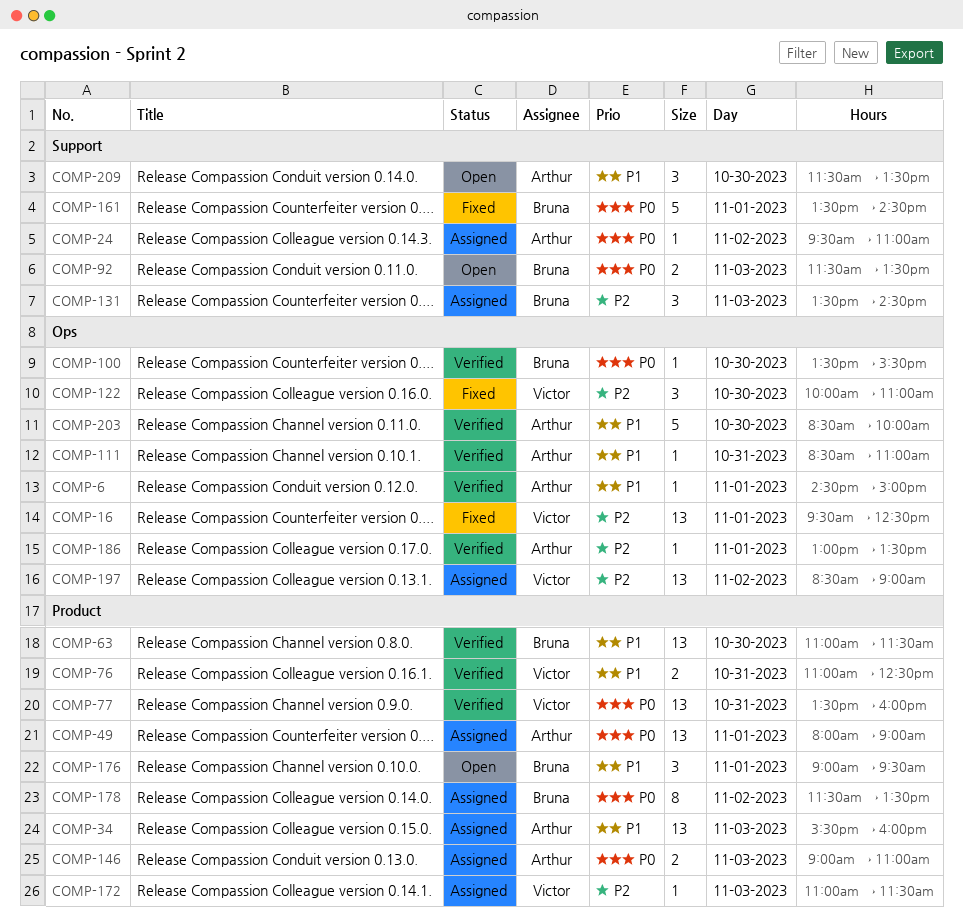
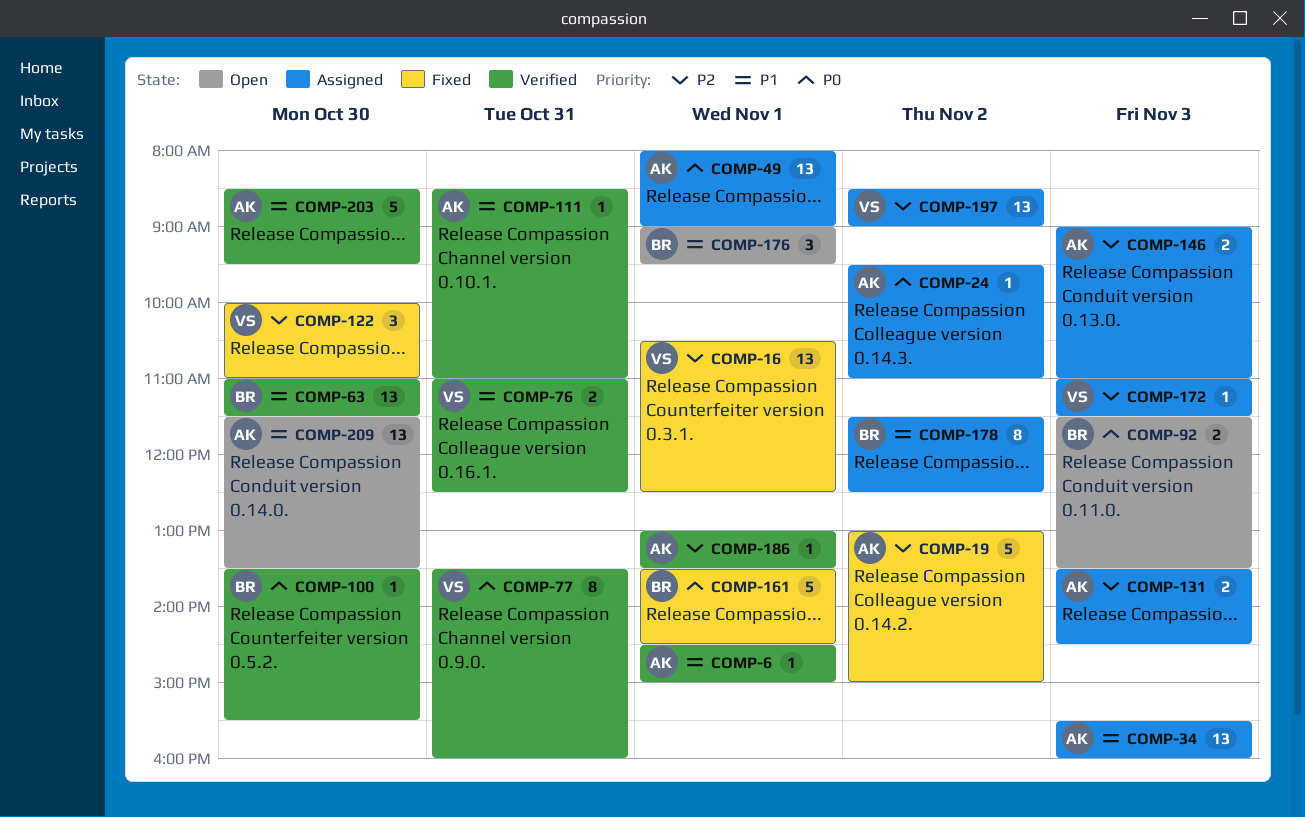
COMP-16, begins: 09:30 -> 10:30
COMP-19: none -> present
COMP-77, estimate: 13 -> 8
COMP-131, owner: Bruna -> Arthur
COMP-131, estimate: 3 -> 2
COMP-146, priority: P0 -> P2
COMP-178, priority: P0 -> P1
COMP-178, ends: 13:30 -> 12:30
COMP-203, ends: 10:00 -> 09:30
COMP-209, estimate: 3 -> 13

